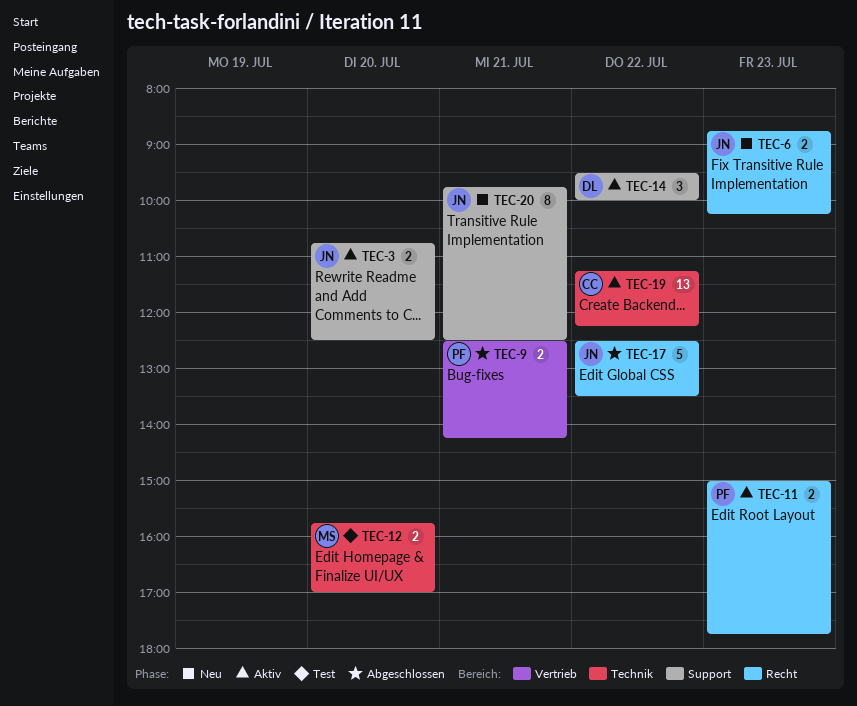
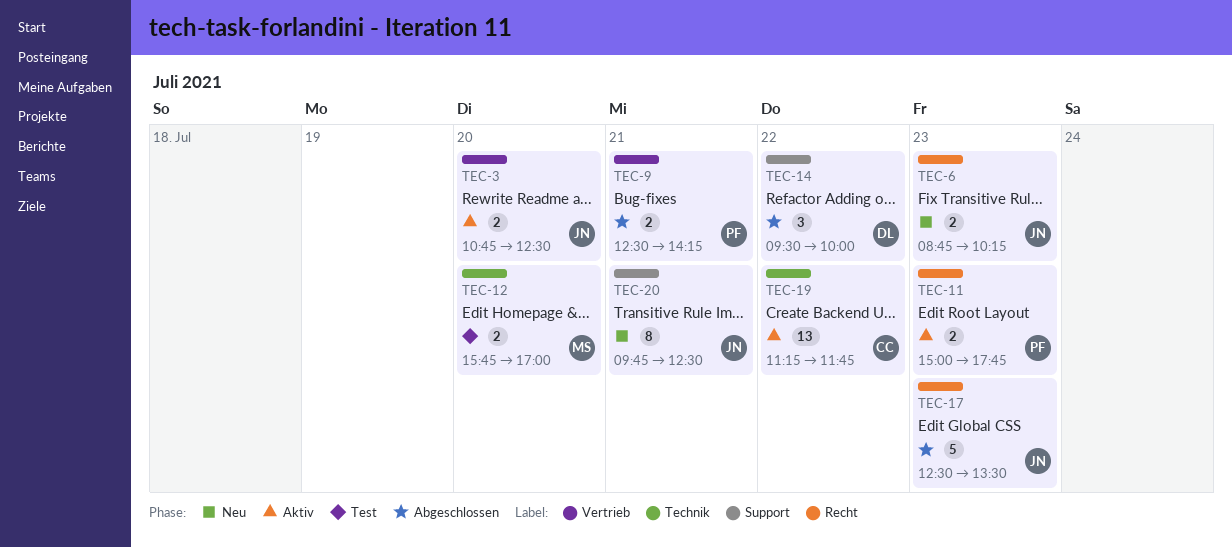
TEC-3, label: Support -> Vertrieb
TEC-14, status: Aktiv -> Abgeschlossen
TEC-17, day: Jul 22 -> Jul 23
TEC-19, ends: 12:15 -> 11:45

